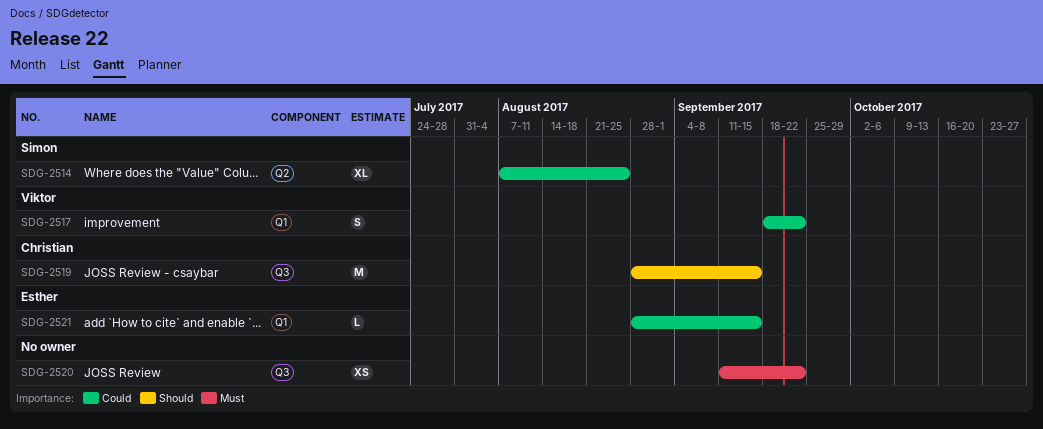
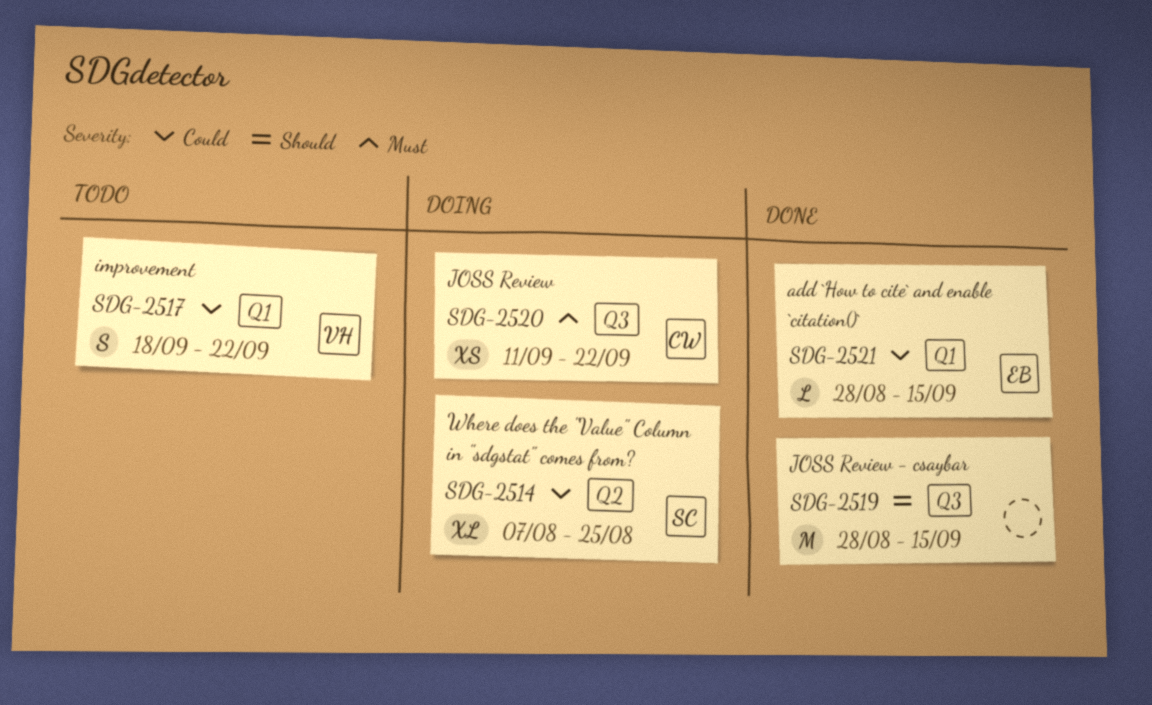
SDG-2519, owner: Christian -> none
SDG-2520, owner: none -> Christian

